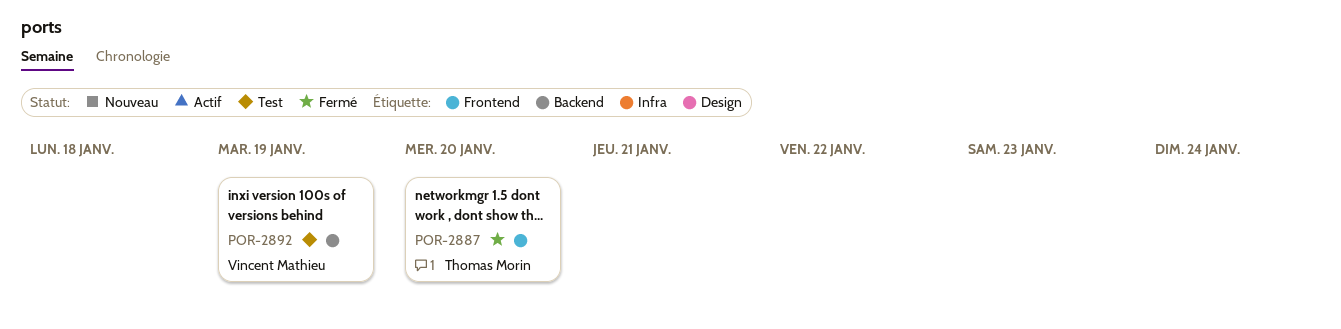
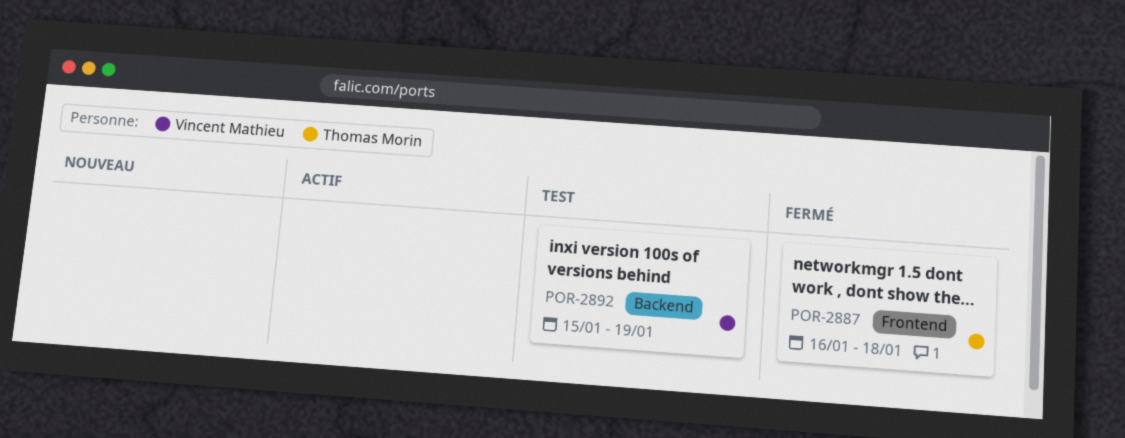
POR-2887, due: Jan 20 -> Jan 18

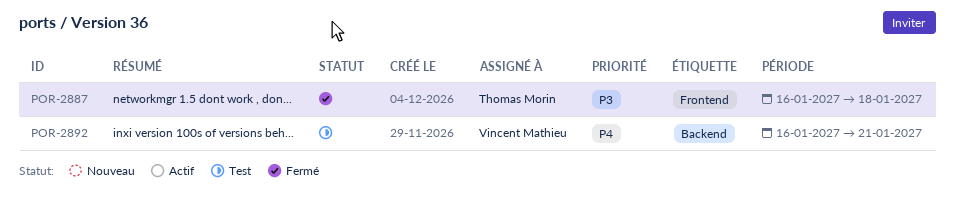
POR-2892, start: Jan 15 -> Jan 16
POR-2892, due: Jan 19 -> Jan 21

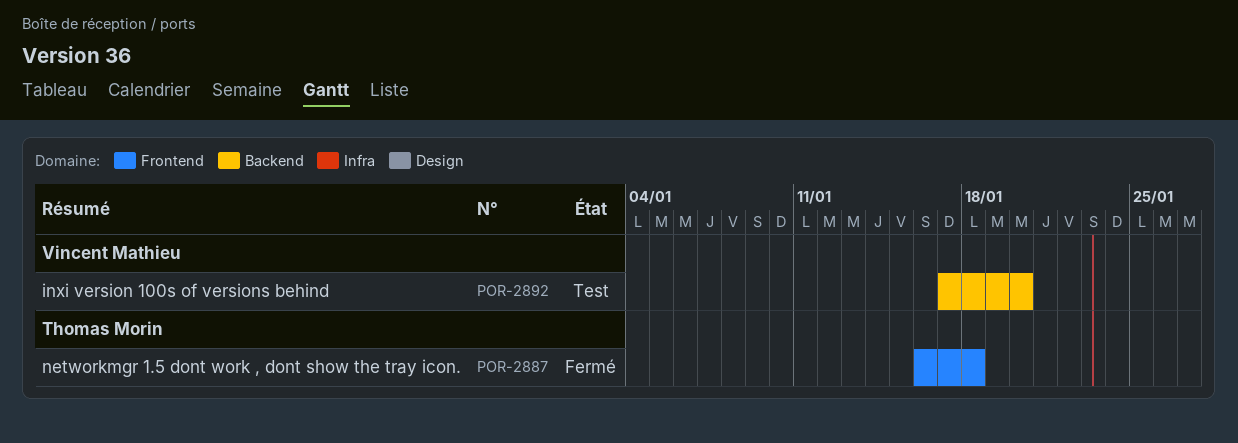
POR-2892, start: Jan 16 -> Jan 17
POR-2892, due: Jan 21 -> Jan 20

